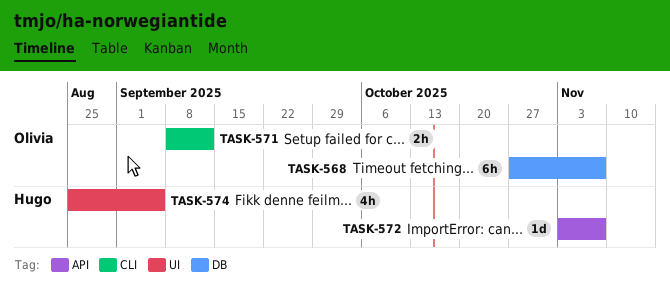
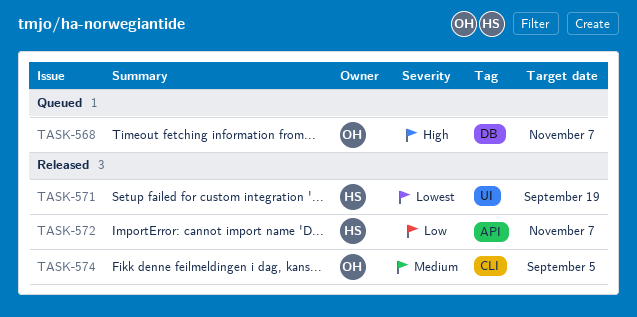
TASK-571, owner: Olivia -> Hugo
TASK-571, label: CLI -> UI
TASK-571, due: Sep 12 -> Sep 19
TASK-574, owner: Hugo -> Olivia
TASK-574, label: UI -> CLI

